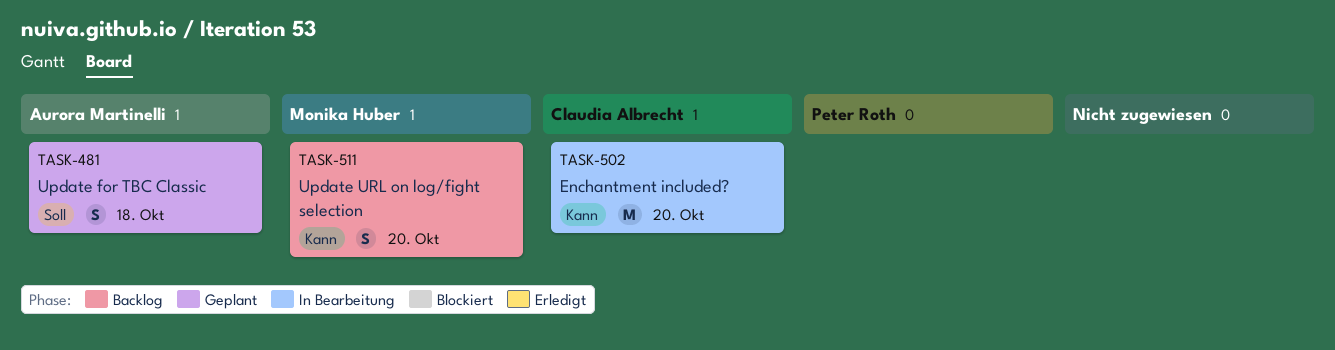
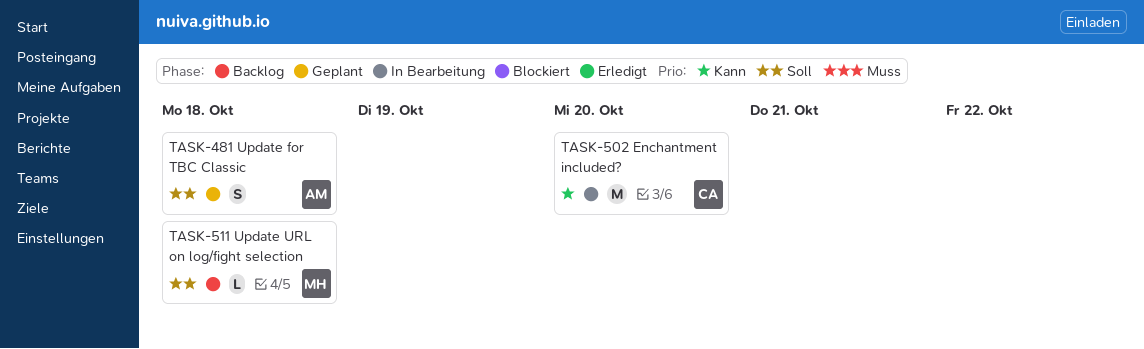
TASK-511, priority: Kann -> Soll
TASK-511, estimate: S -> L
TASK-511, due: Oct 20 -> Oct 18

